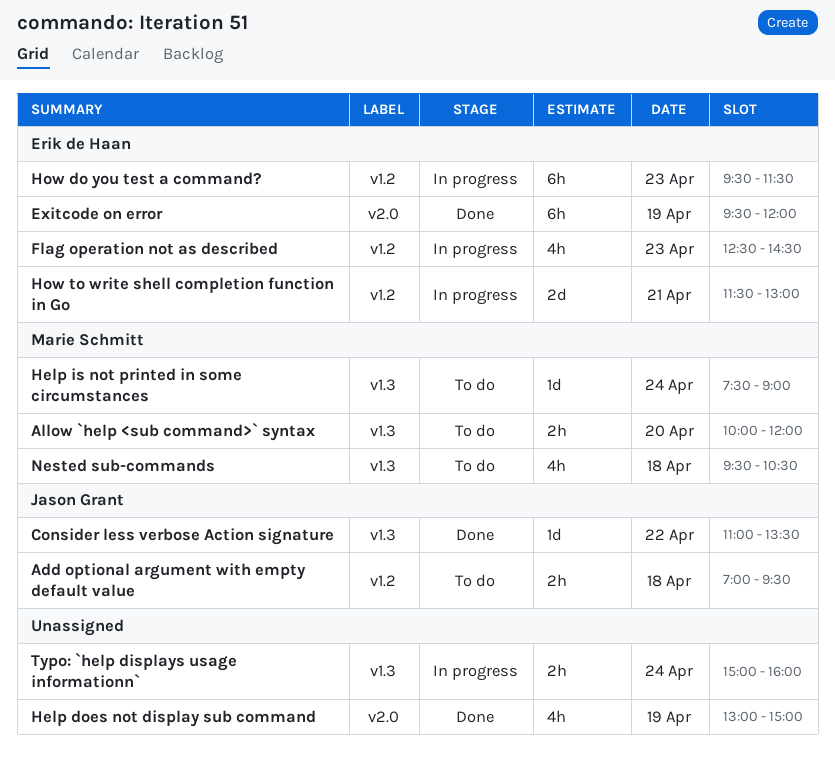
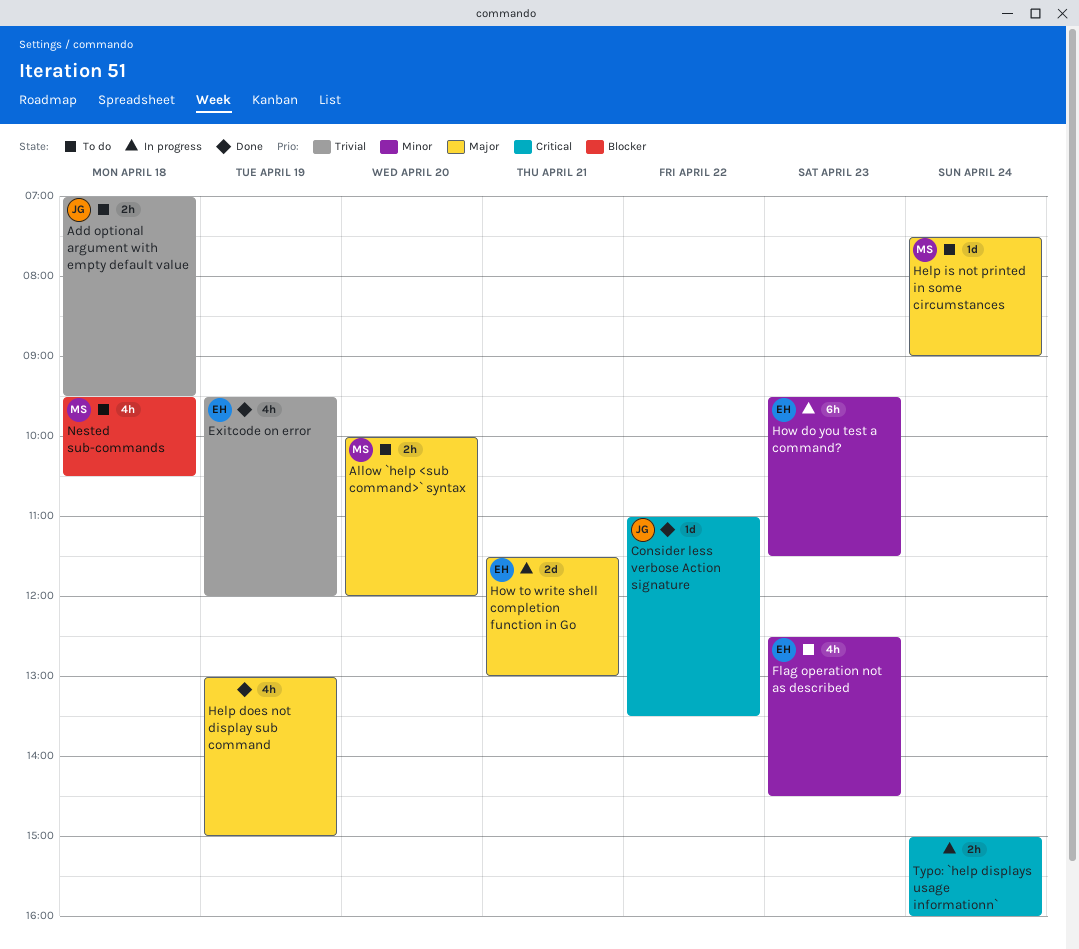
Exitcode on error, estimate: 6h -> 4h
Flag operation not as described, status: In progress -> To do

